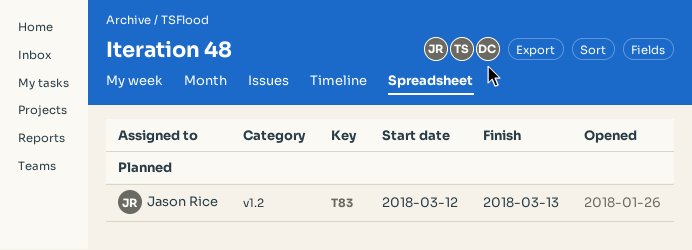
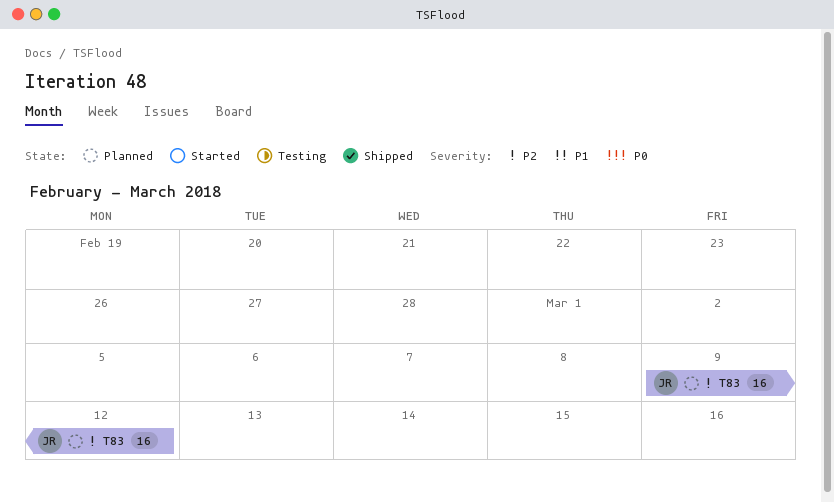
T83, start: Mar 12 -> Mar 9
T83, due: Mar 13 -> Mar 12

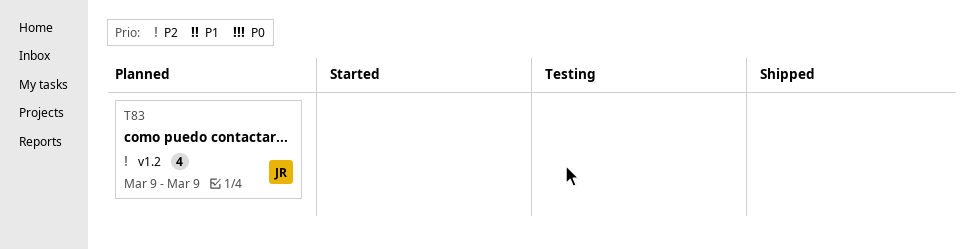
T83, estimate: 16 -> 4
T83, due: Mar 12 -> Mar 9

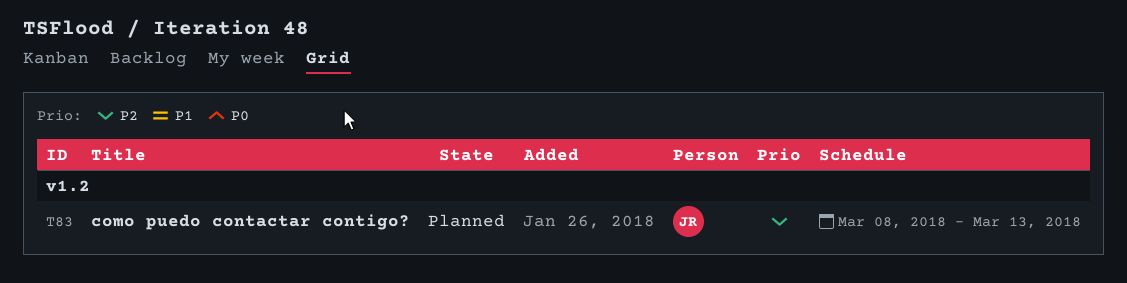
T83, start: Mar 9 -> Mar 8
T83, due: Mar 9 -> Mar 13

